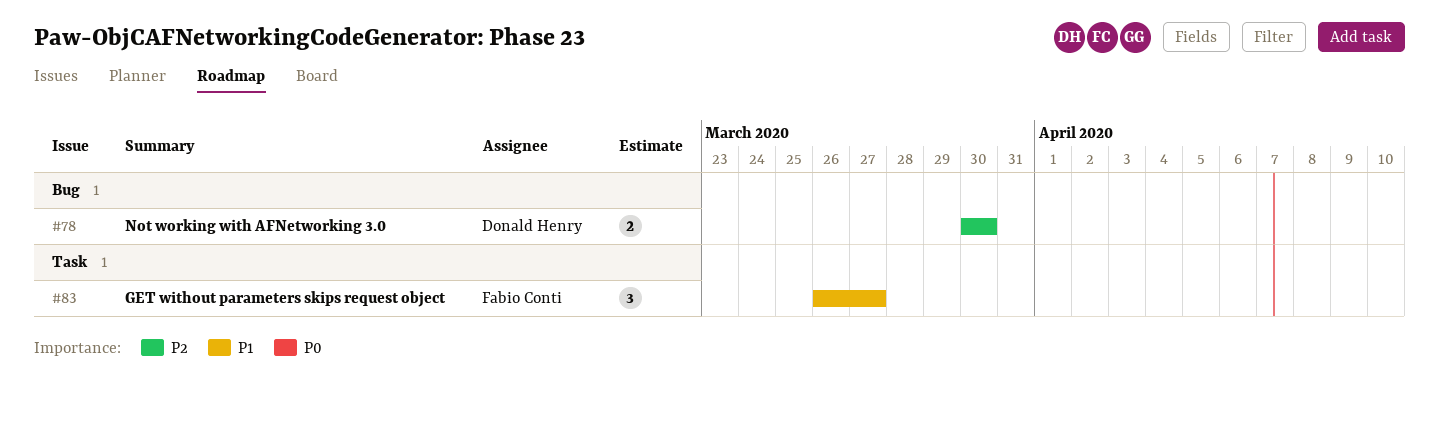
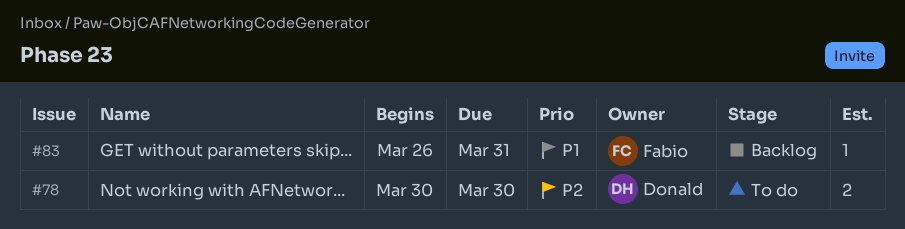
#83, estimate: 3 -> 1
#83, due: Mar 27 -> Mar 31

